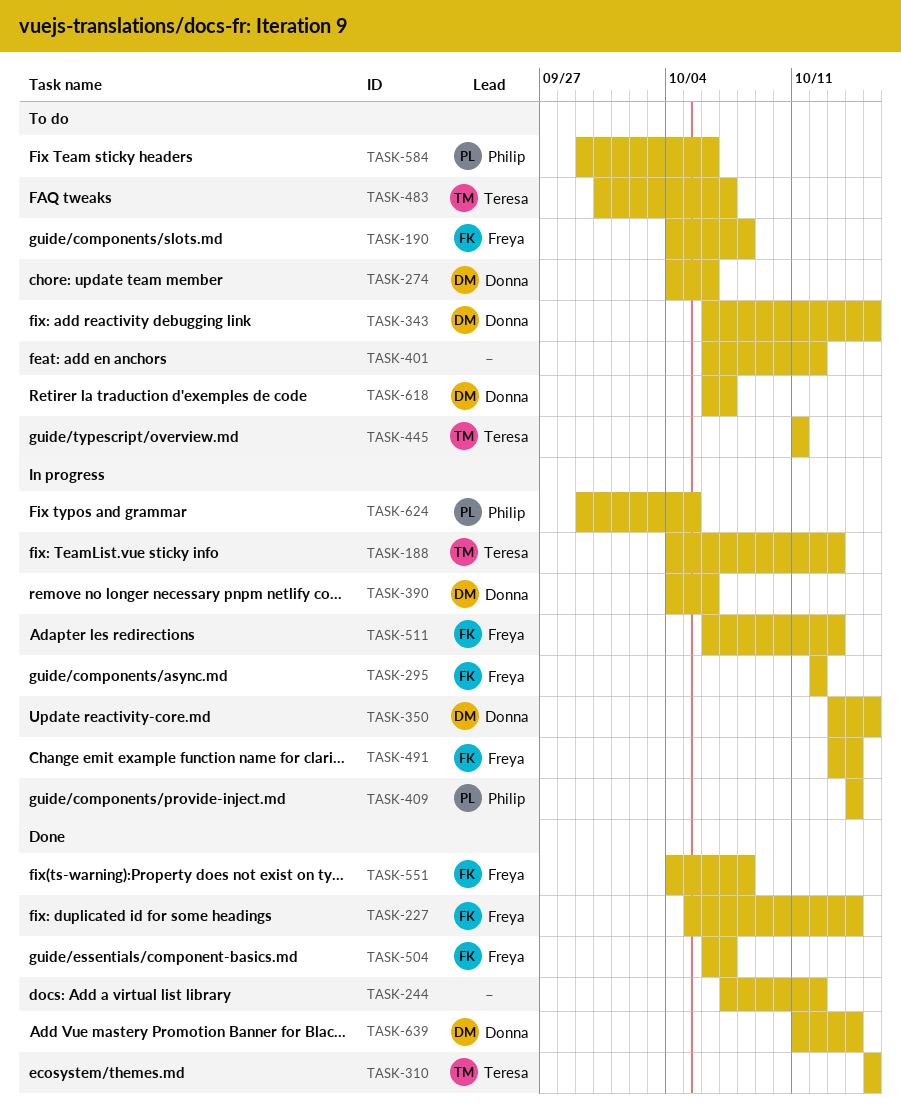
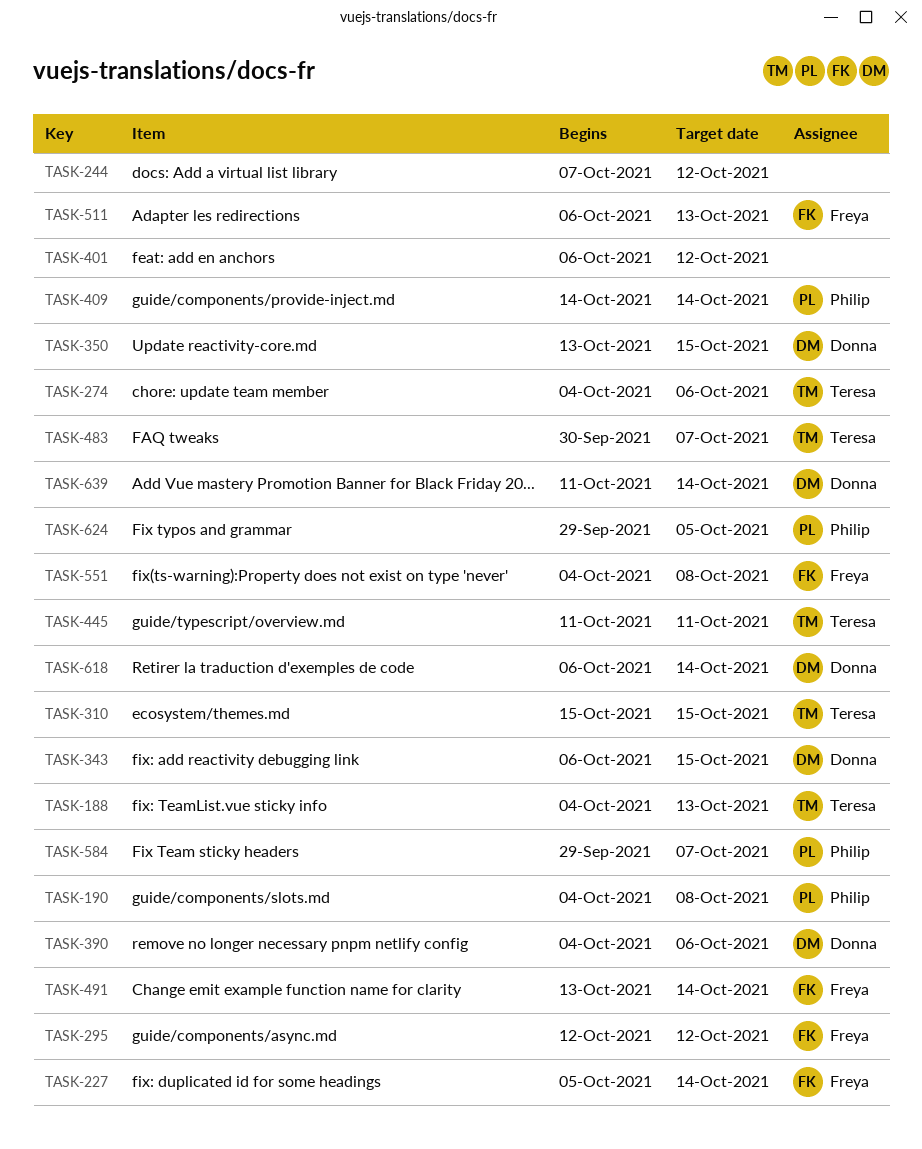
TASK-190, owner: Freya -> Philip
TASK-274, owner: Donna -> Teresa
TASK-504: present -> none
TASK-584, due: Oct 6 -> Oct 7
TASK-618, due: Oct 7 -> Oct 14

